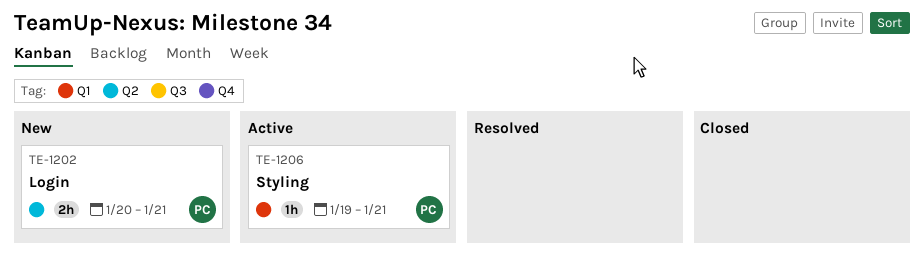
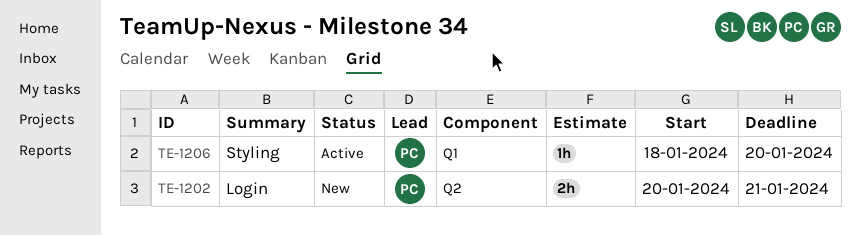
TE-1206, start: Jan 19 -> Jan 18
TE-1206, due: Jan 21 -> Jan 20

